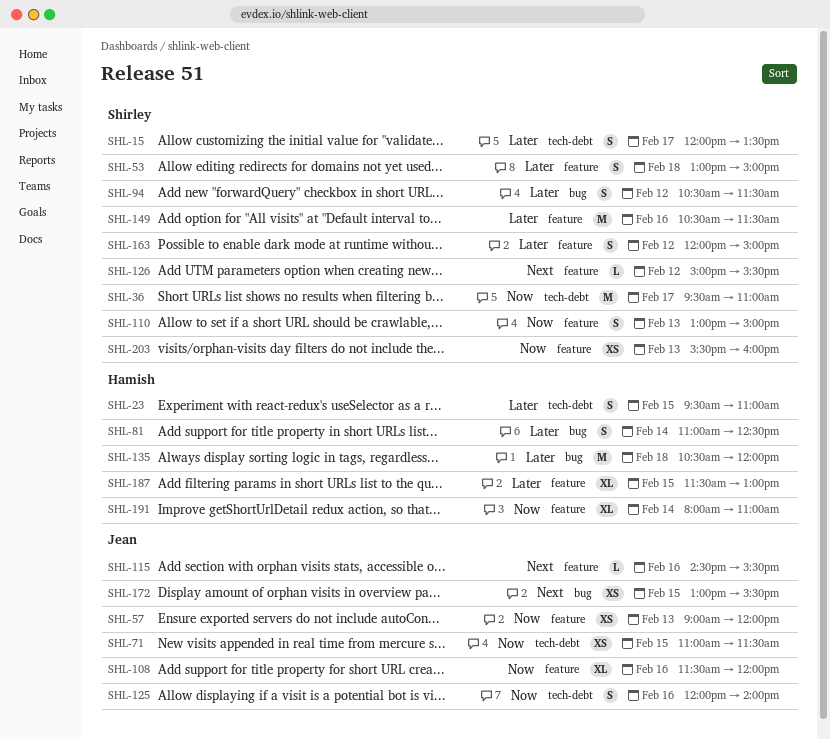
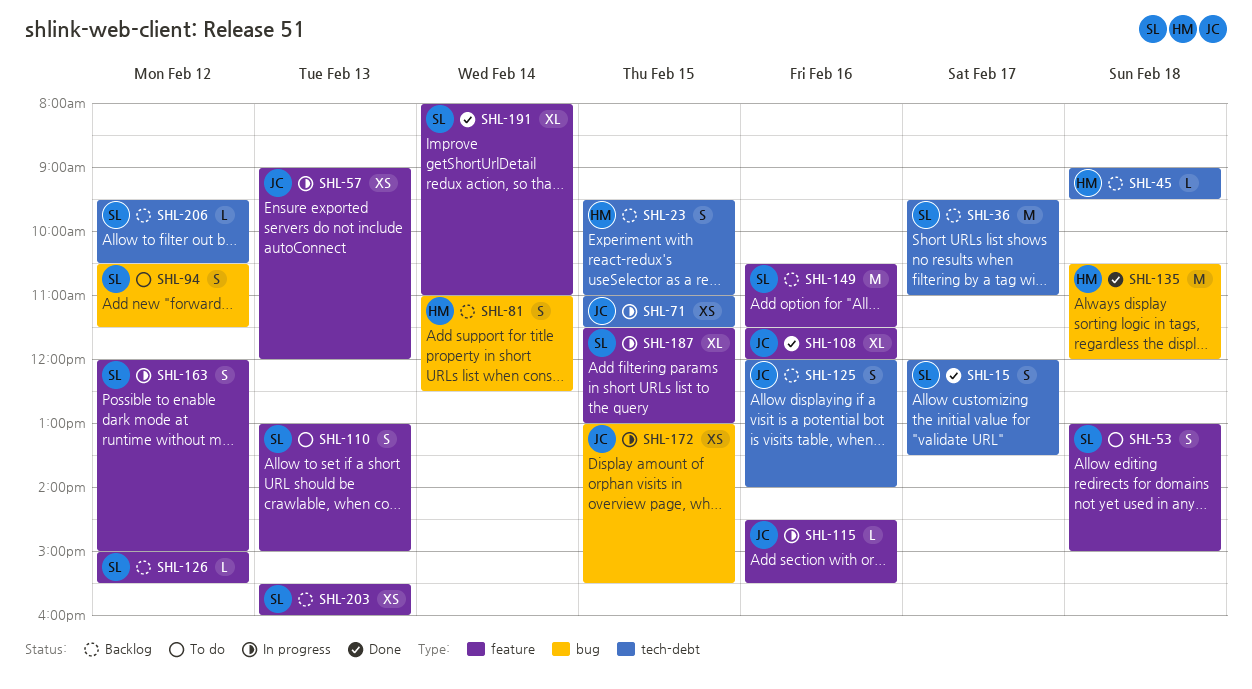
SHL-45: none -> present
SHL-187, owner: Hamish -> Shirley
SHL-191, owner: Hamish -> Shirley
SHL-206: none -> present

